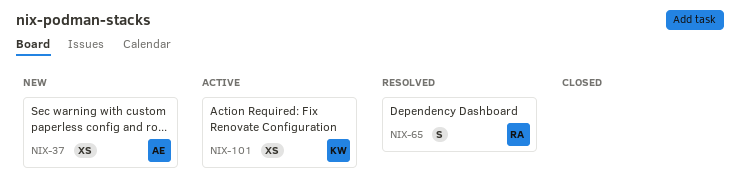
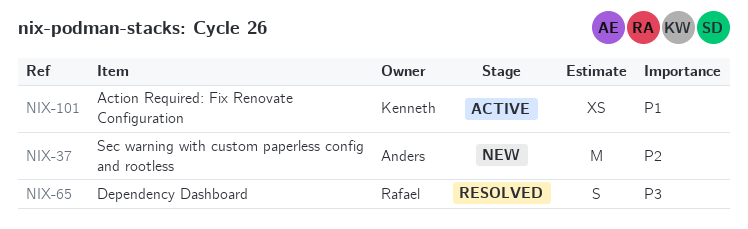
NIX-37, estimate: XS -> M

